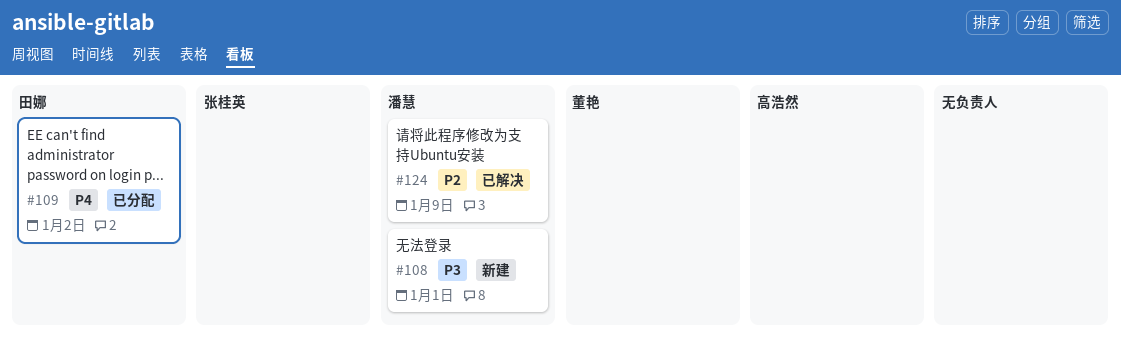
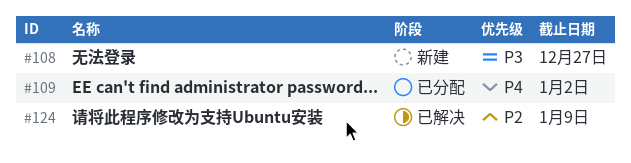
#108, due: Jan 1 -> Dec 27

